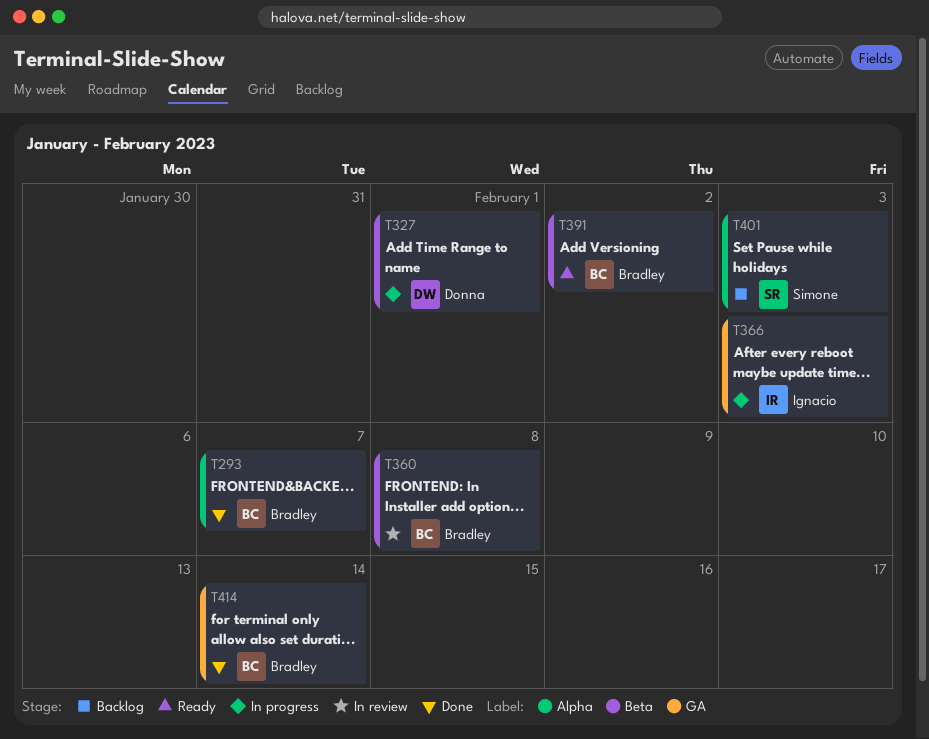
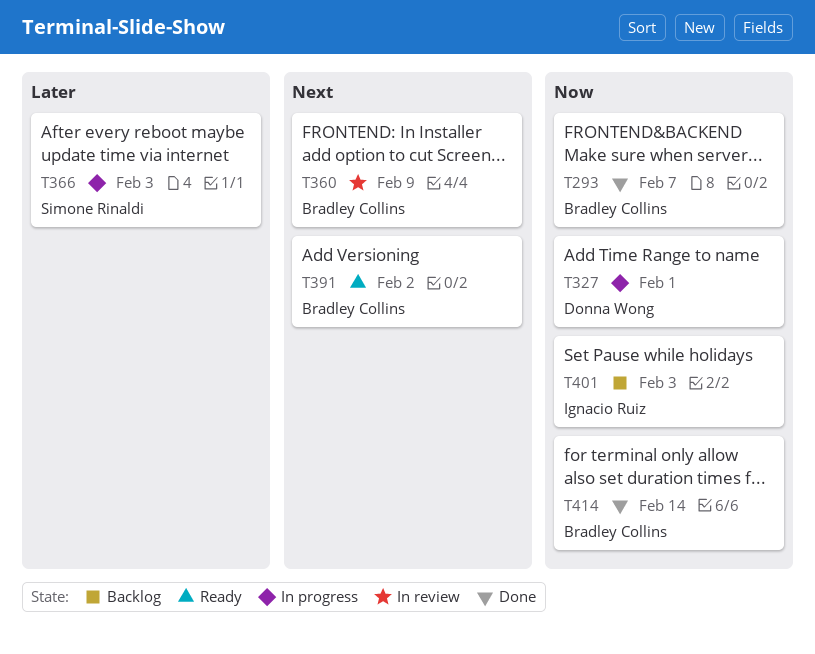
T360, due: Feb 8 -> Feb 9
T366, owner: Ignacio Ruiz -> Simone Rinaldi
T401, owner: Simone Rinaldi -> Ignacio Ruiz

